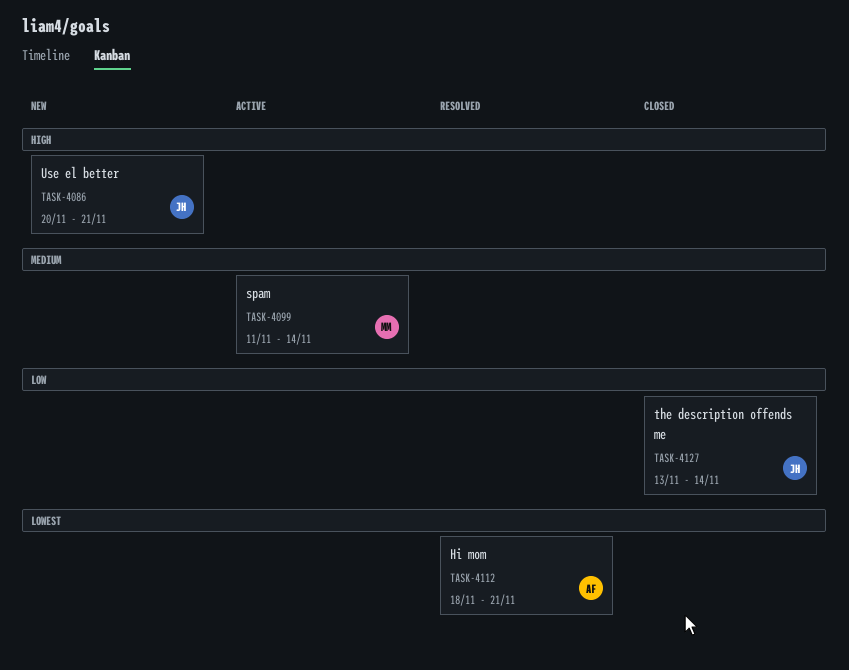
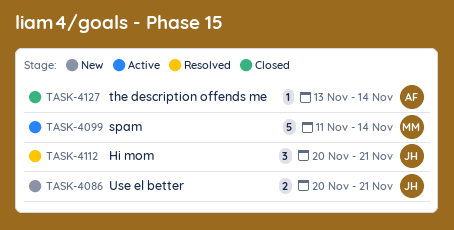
TASK-4112, owner: AF -> JH
TASK-4112, start: Nov 18 -> Nov 20
TASK-4127, owner: JH -> AF

